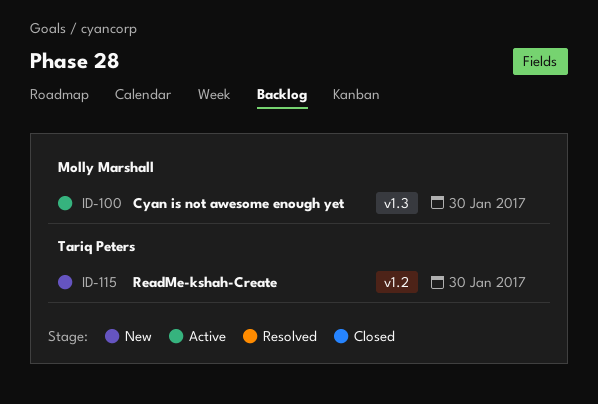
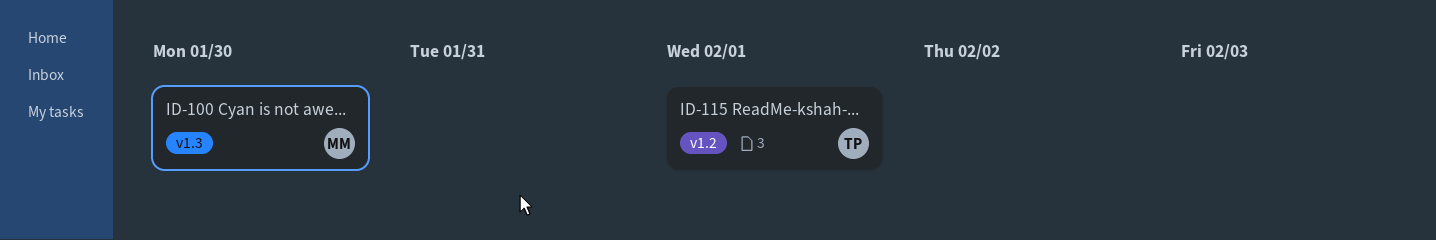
ID-115, due: Jan 30 -> Feb 1

